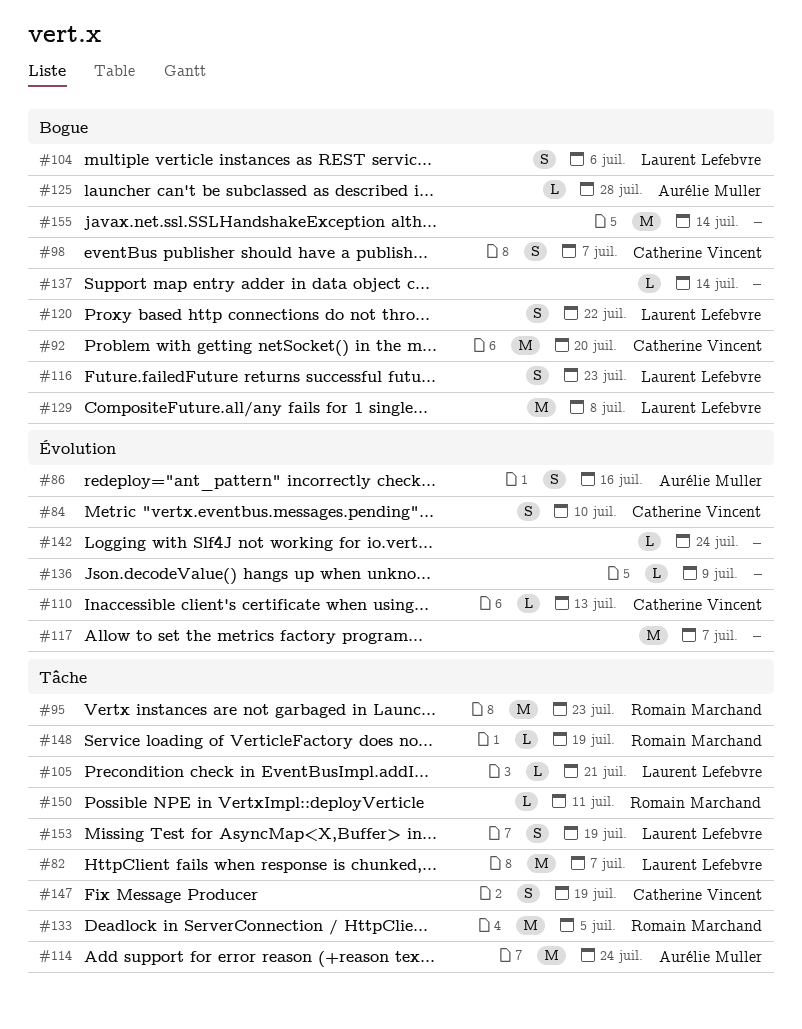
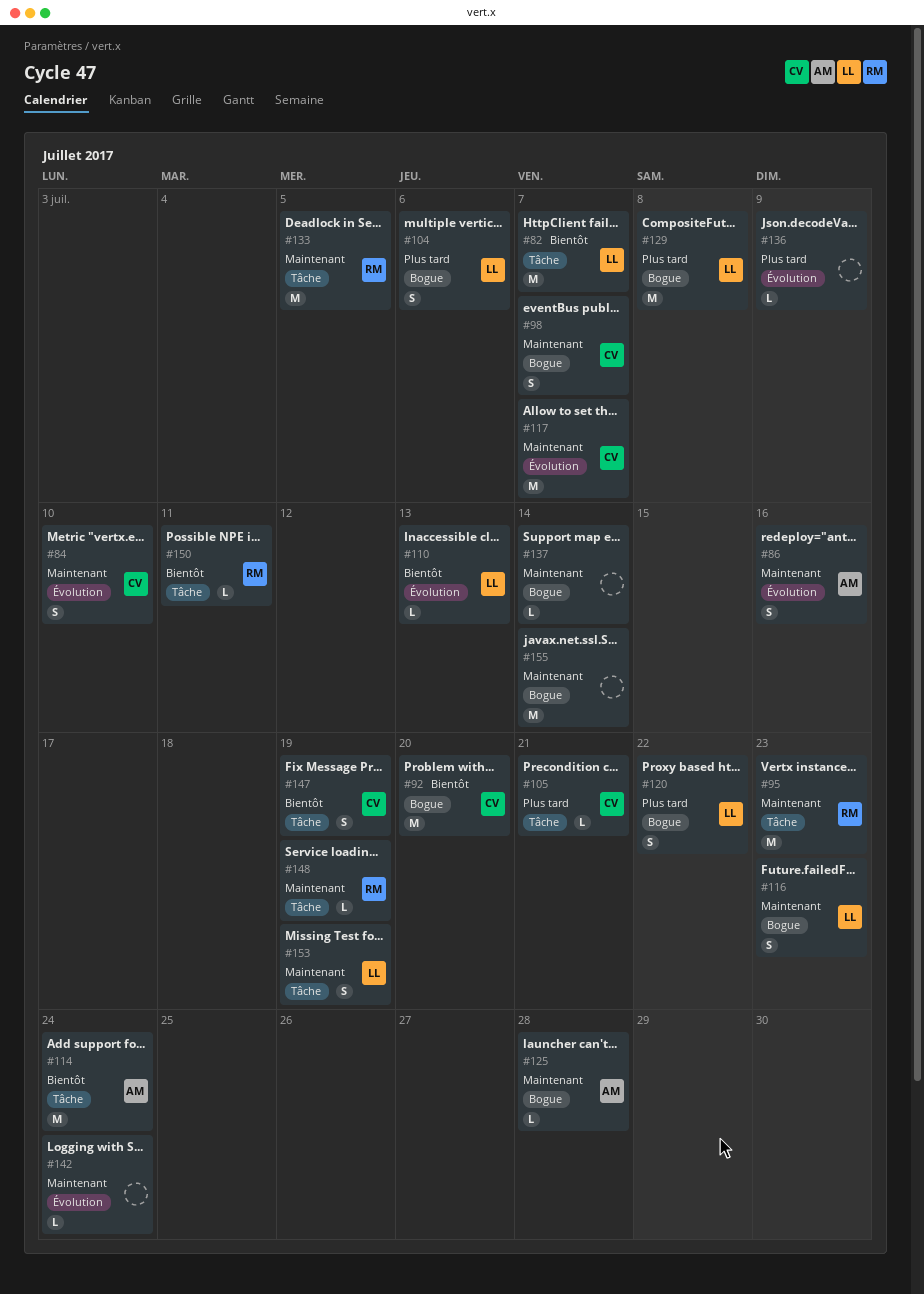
#105, owner: Laurent Lefebvre -> Catherine Vincent
#110, owner: Catherine Vincent -> Laurent Lefebvre
#117, owner: none -> Catherine Vincent

